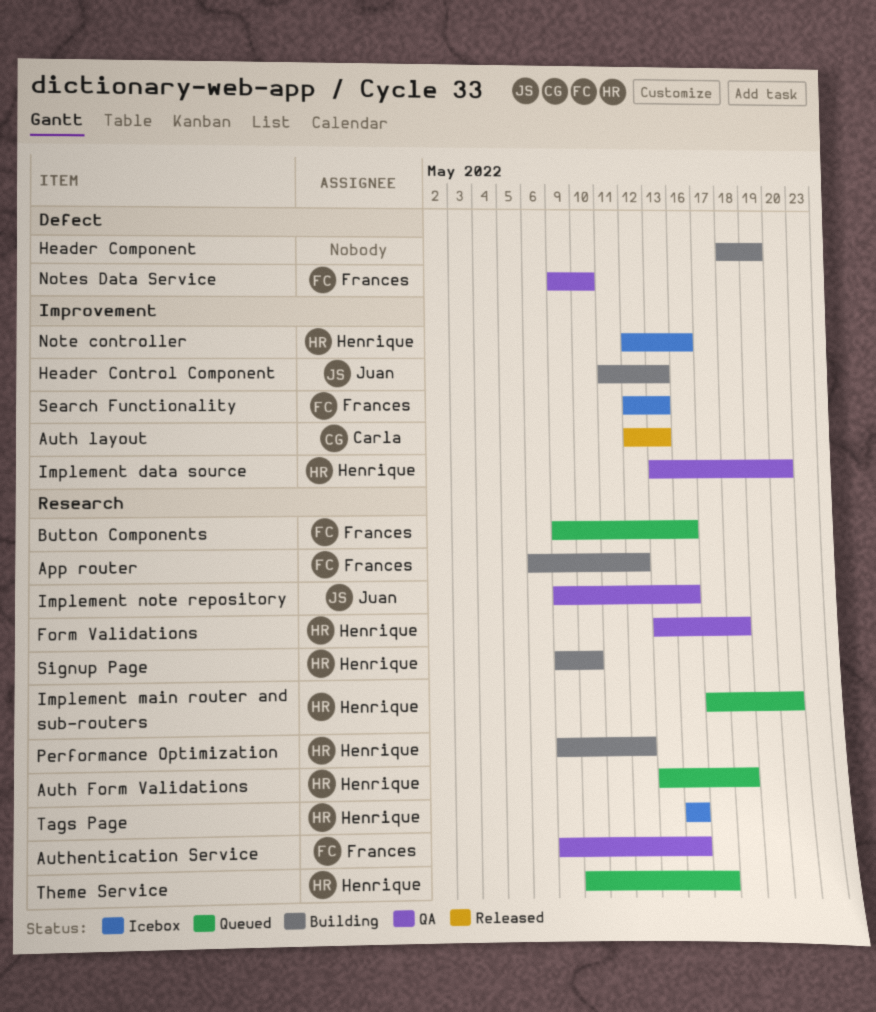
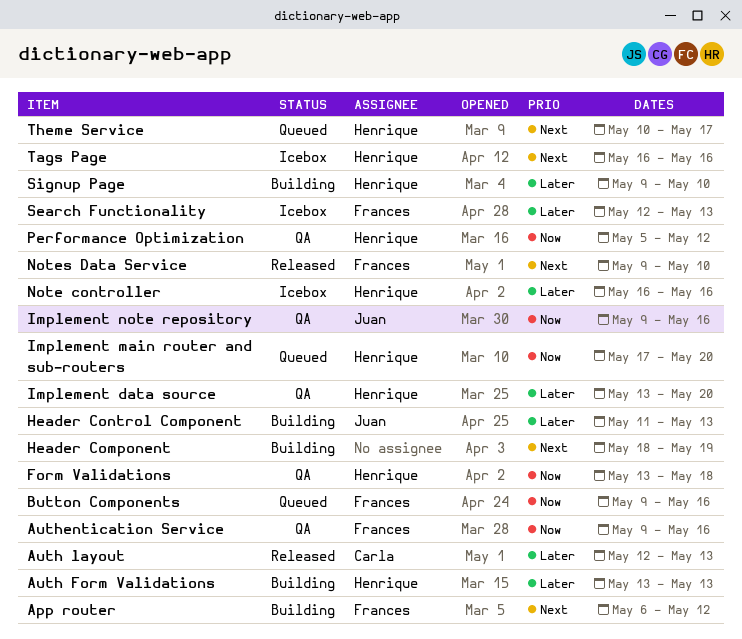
Auth Form Validations, status: Queued -> Building
Auth Form Validations, due: May 18 -> May 13
Note controller, start: May 12 -> May 16
Notes Data Service, status: QA -> Released
Performance Optimization, status: Building -> QA
Performance Optimization, start: May 9 -> May 5

